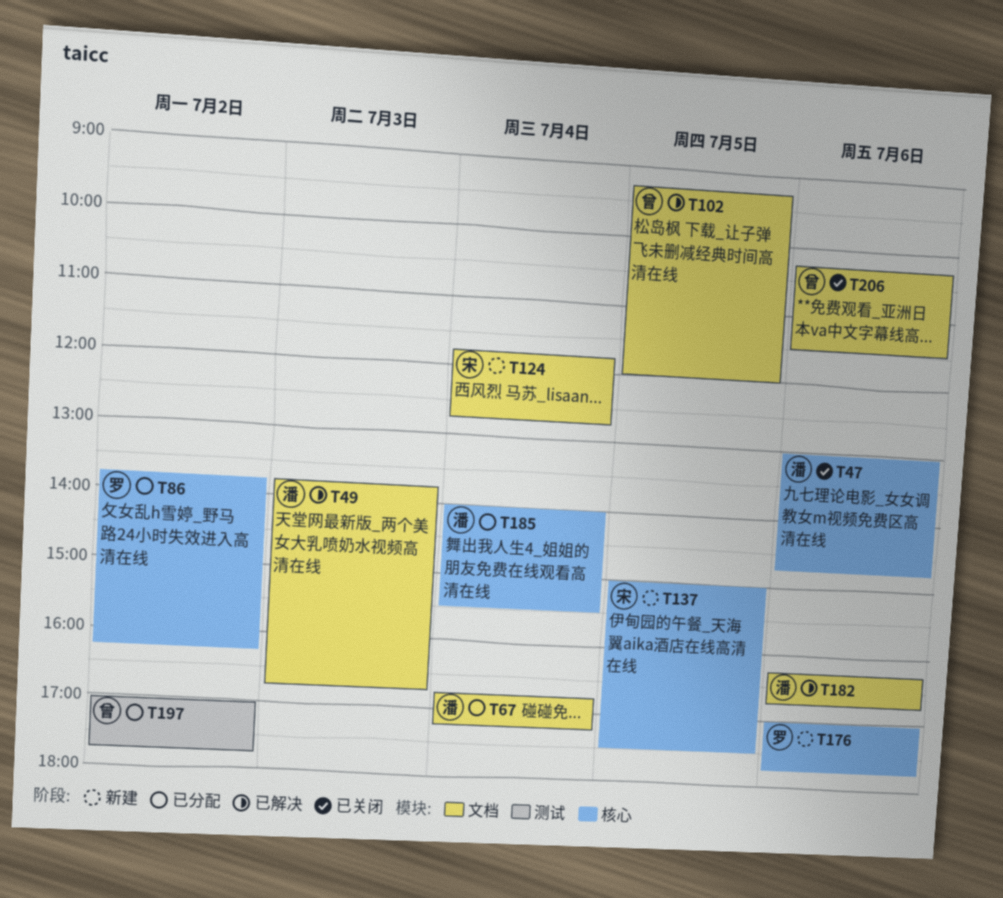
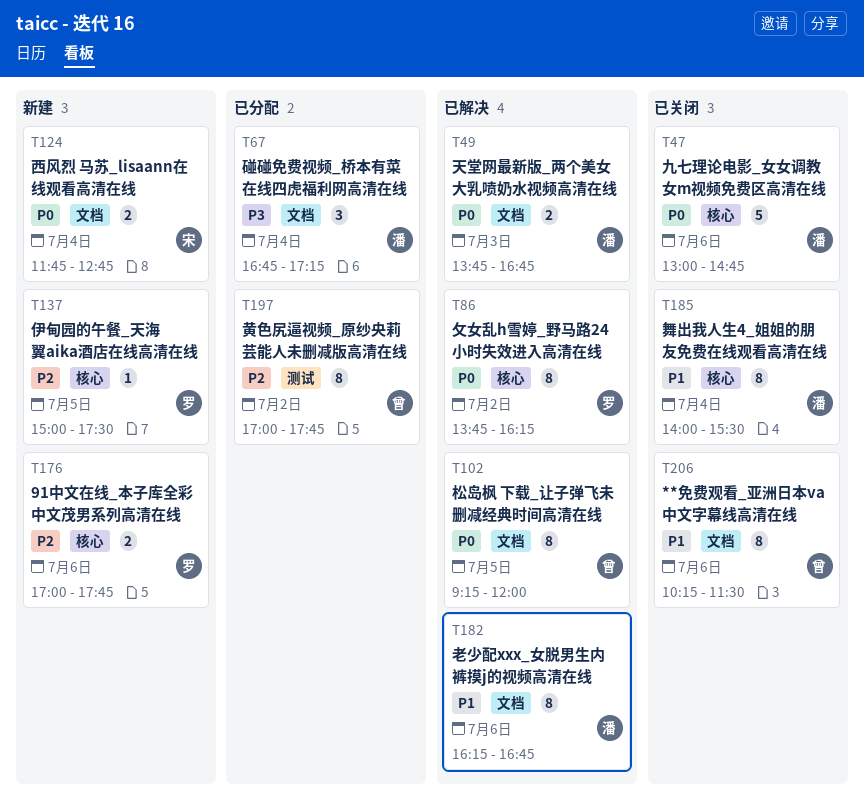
T86, status: 已分配 -> 已解决
T137, owner: 宋 -> 罗
T185, status: 已分配 -> 已关闭

